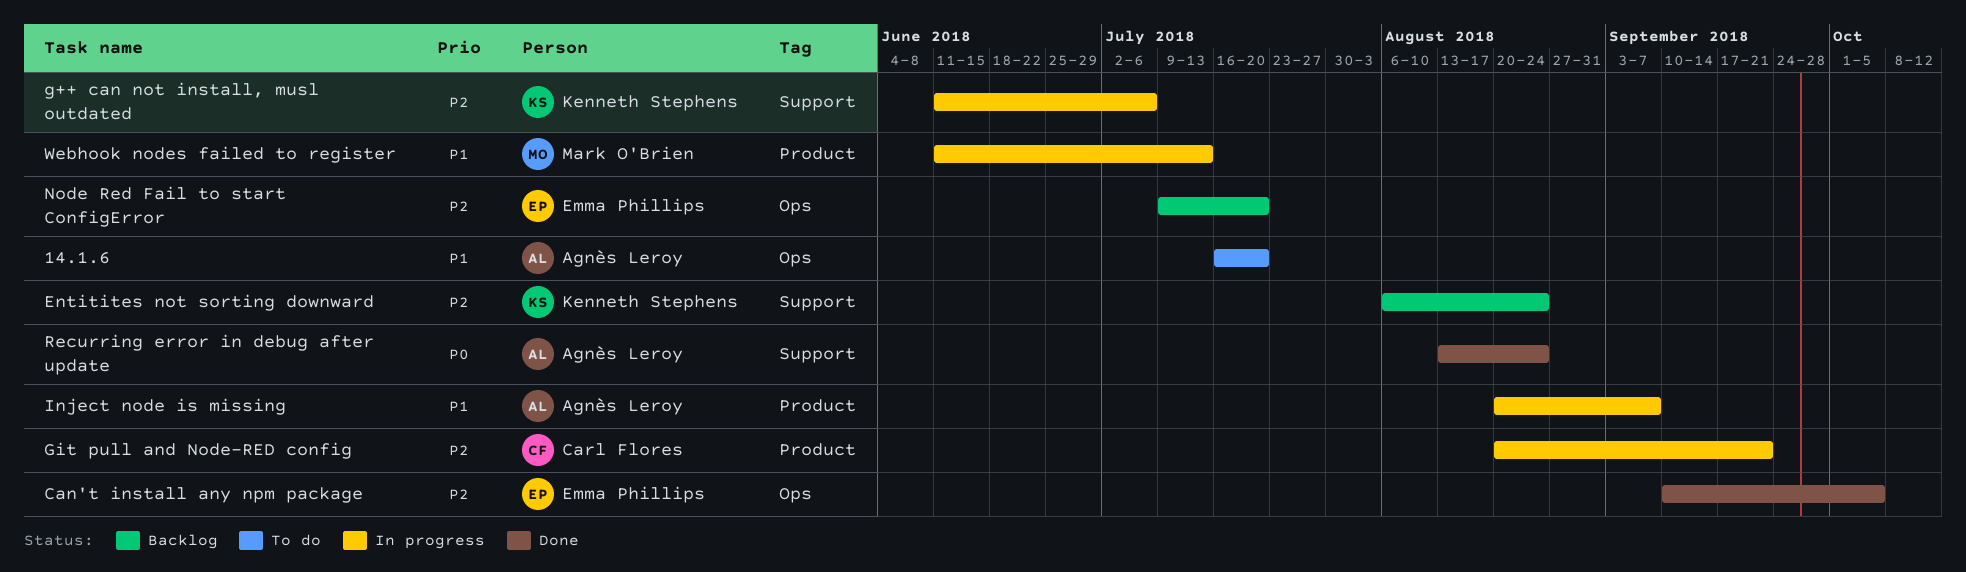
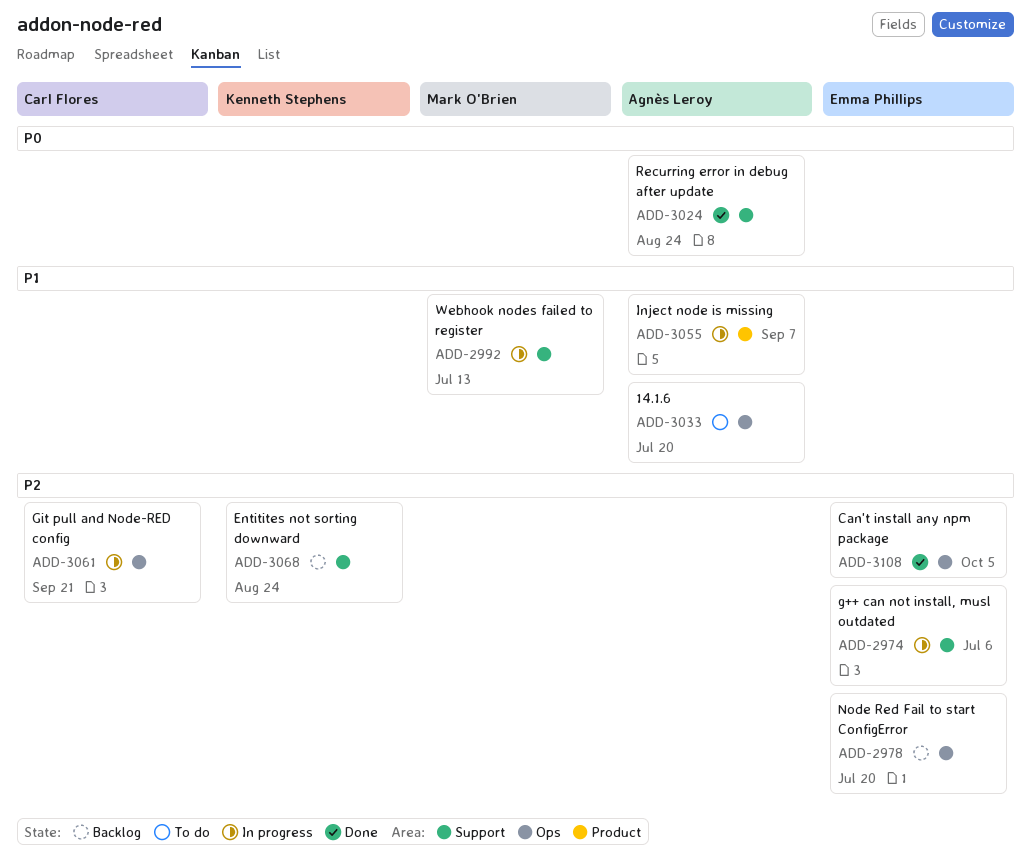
g++ can not install, musl outdated, owner: Kenneth Stephens -> Emma Phillips
Git pull and Node-RED config, label: Product -> Ops
Webhook nodes failed to register, label: Product -> Support

